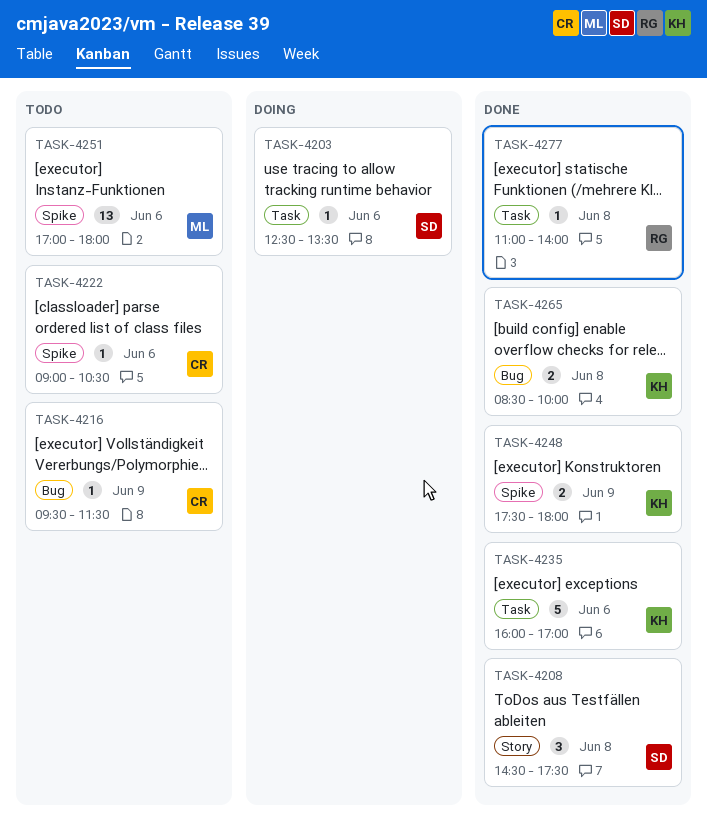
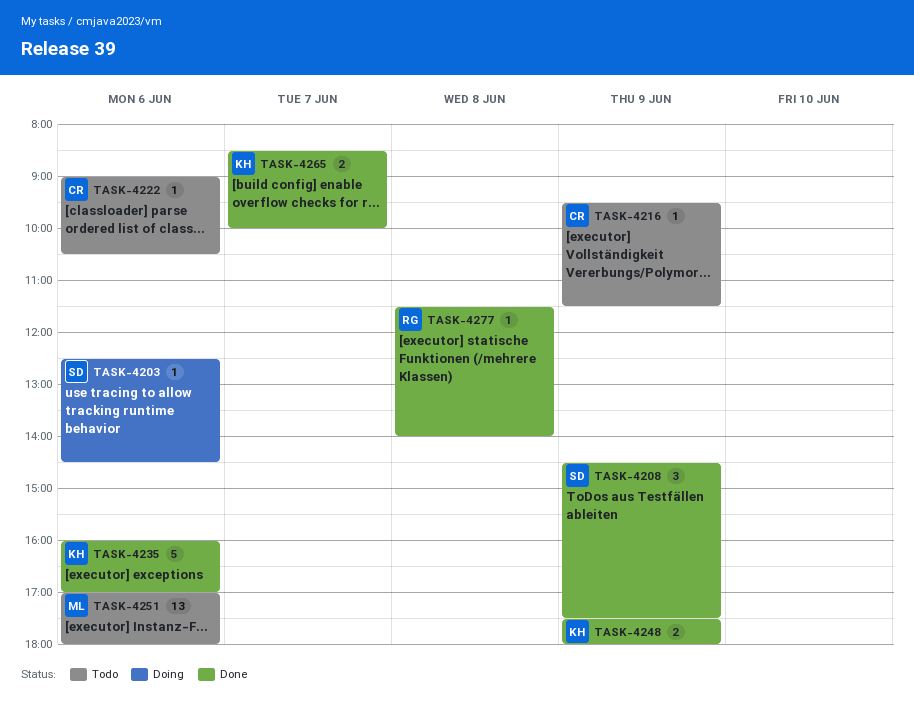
TASK-4203, ends: 13:30 -> 14:30
TASK-4208, day: Jun 8 -> Jun 9
TASK-4265, day: Jun 8 -> Jun 7
TASK-4277, begins: 11:00 -> 11:30

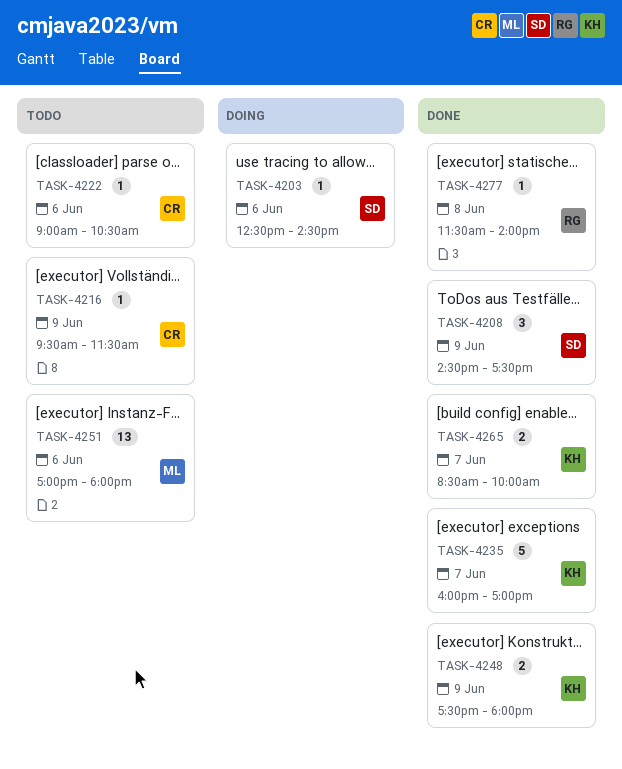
TASK-4235, day: Jun 6 -> Jun 7

